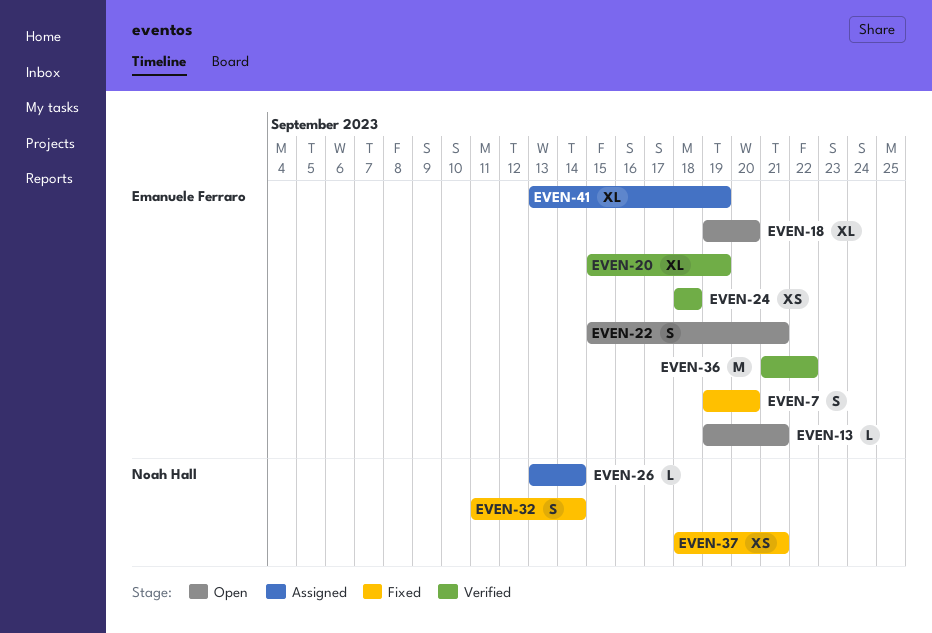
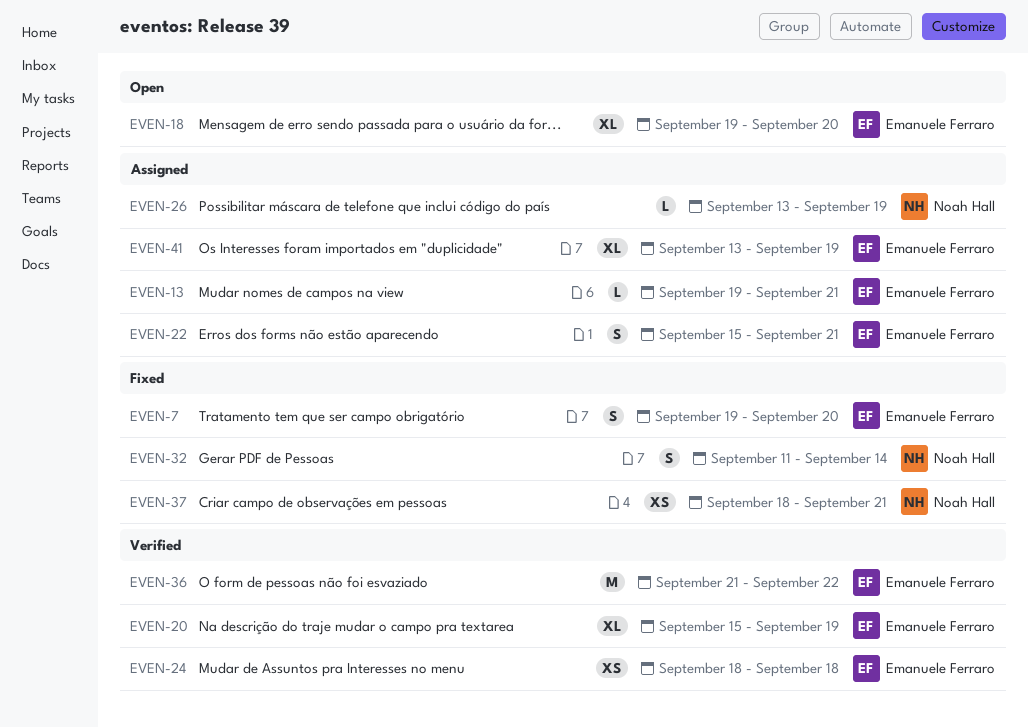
EVEN-13, status: Open -> Assigned
EVEN-22, status: Open -> Assigned
EVEN-26, due: Sep 14 -> Sep 19

